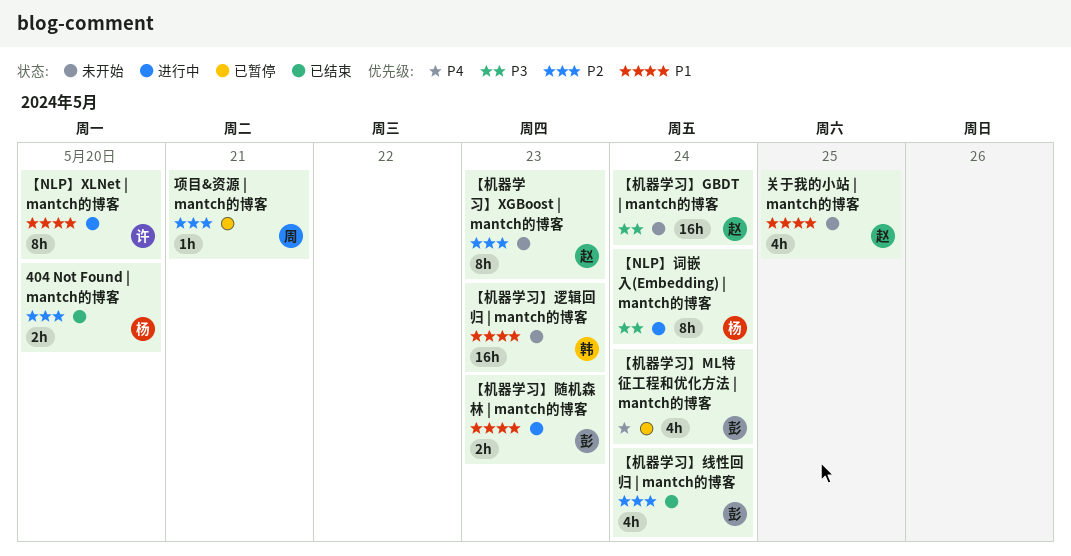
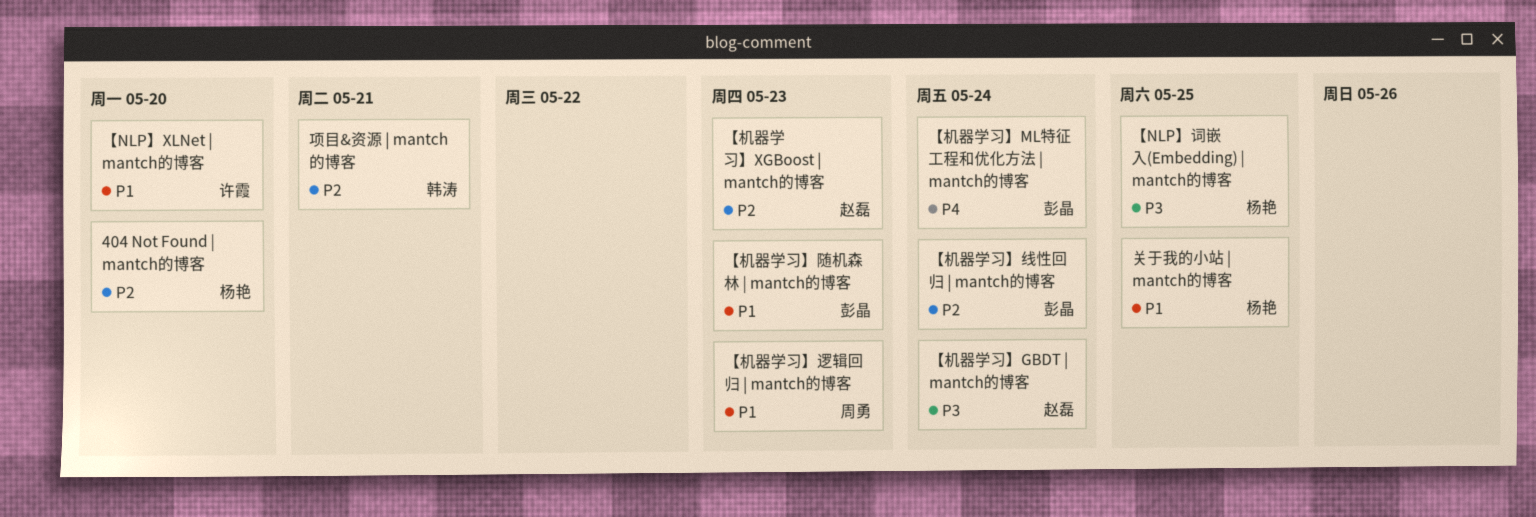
【NLP】词嵌入(Embedding) | mantch的博客, due: May 24 -> May 25
【机器学习】逻辑回归 | mantch的博客, owner: 韩涛 -> 周勇
关于我的小站 | mantch的博客, owner: 赵磊 -> 杨艳
项目&资源 | mantch的博客, owner: 周勇 -> 韩涛

